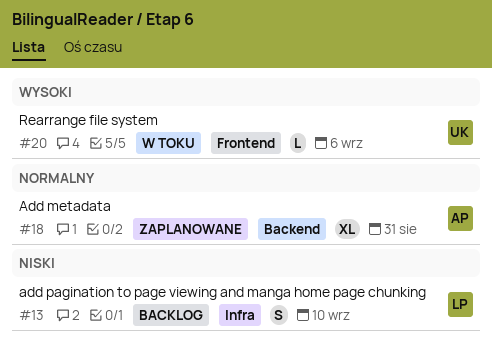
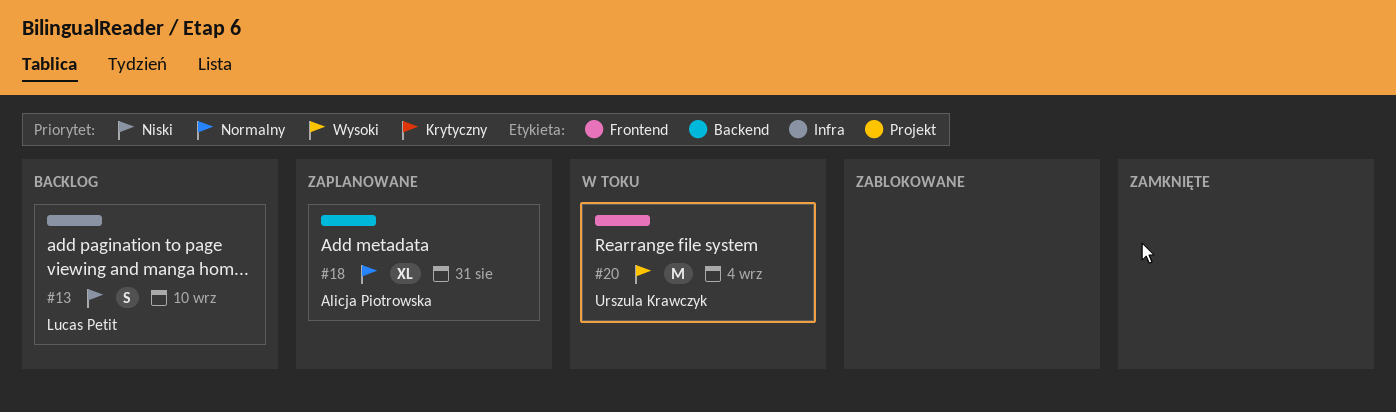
#20, estimate: L -> M
#20, due: Sep 6 -> Sep 4

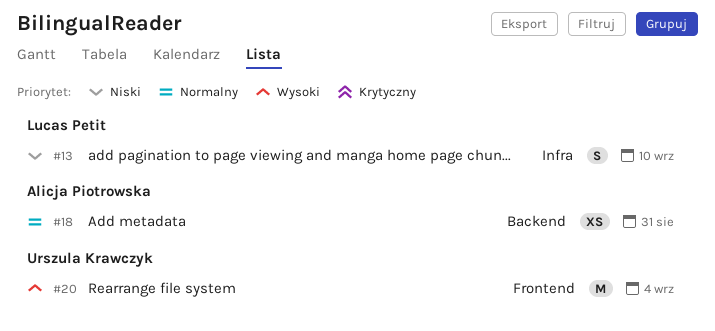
#18, estimate: XL -> XS

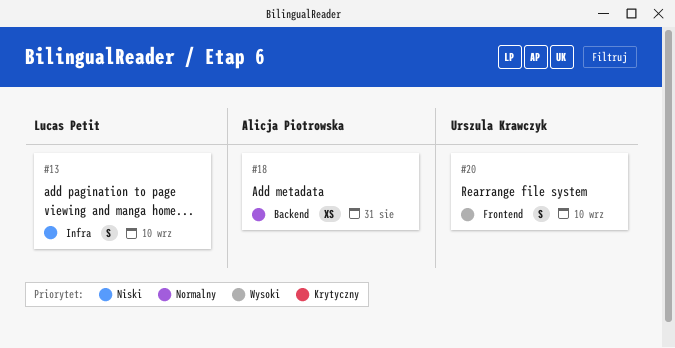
#20, estimate: M -> S
#20, due: Sep 4 -> Sep 10

